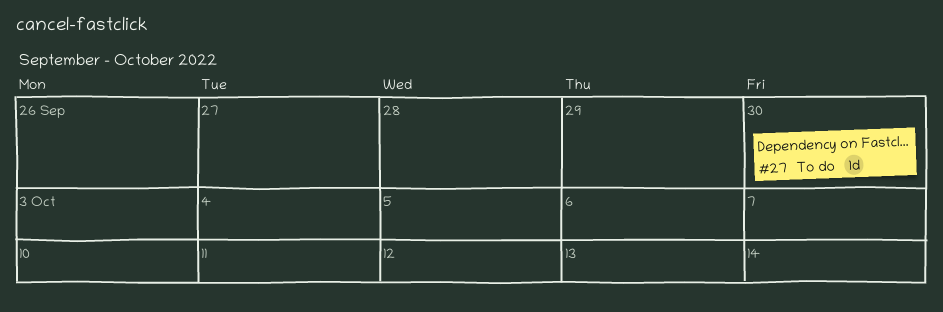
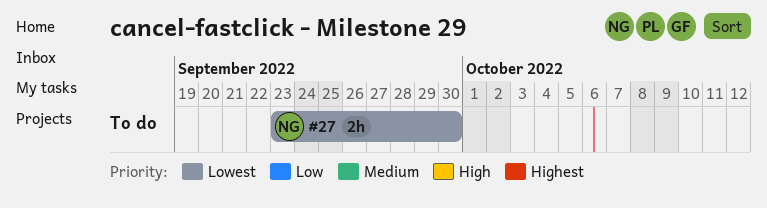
#27, estimate: 1d -> 2h

